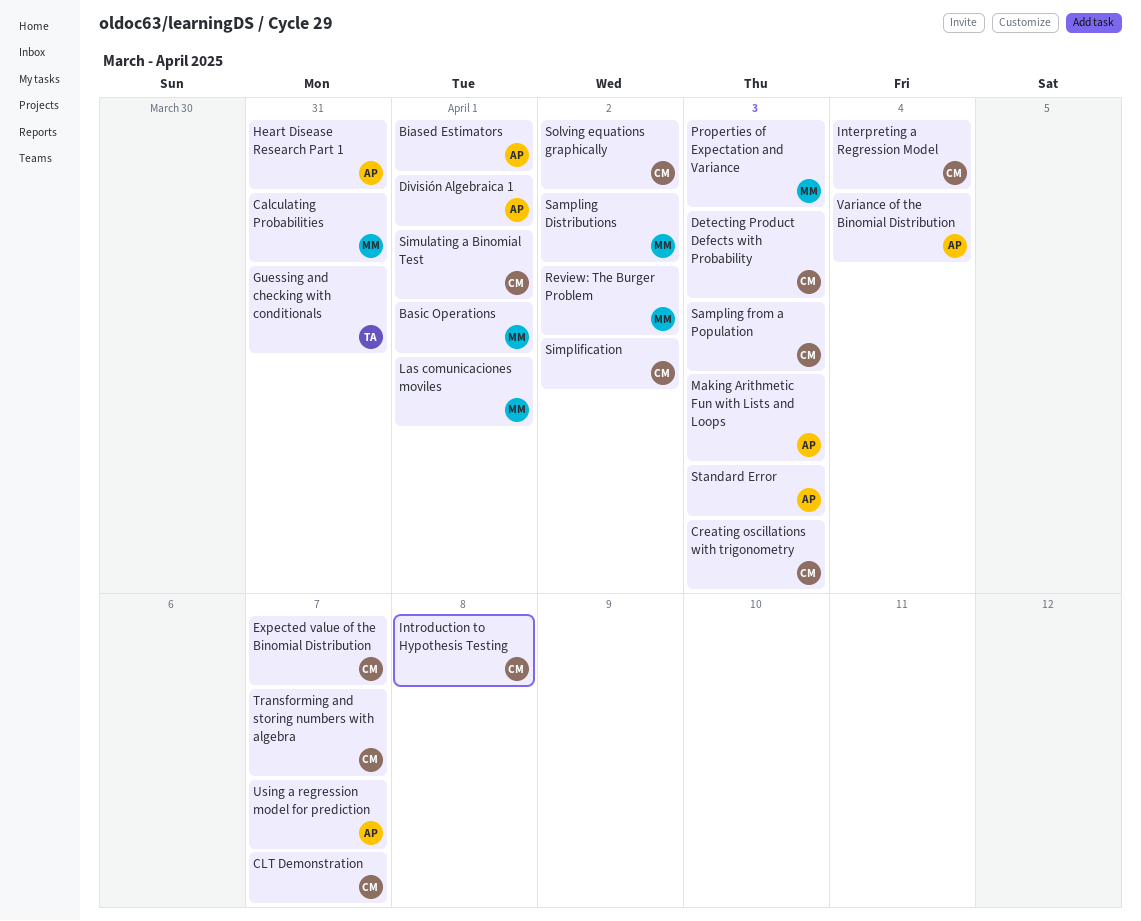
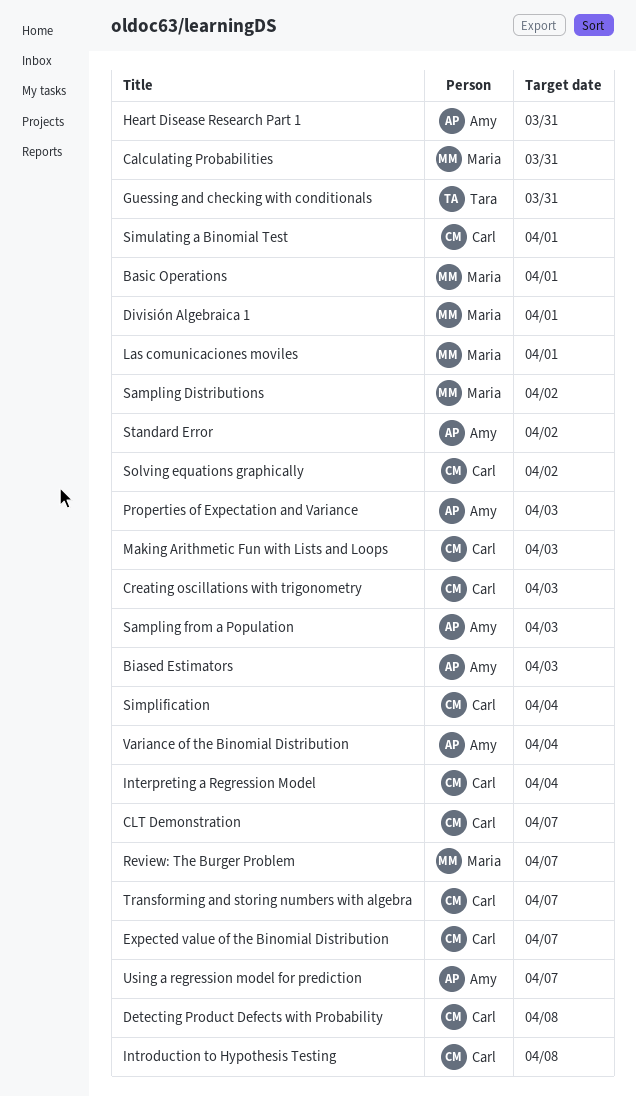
Biased Estimators, due: Apr 1 -> Apr 3
Detecting Product Defects with Probability, due: Apr 3 -> Apr 8
División Algebraica 1, owner: Amy -> Maria
Making Arithmetic Fun with Lists and Loops, owner: Amy -> Carl
Properties of Expectation and Variance, owner: Maria -> Amy
Review: The Burger Problem, due: Apr 2 -> Apr 7
Sampling from a Population, owner: Carl -> Amy
Simplification, due: Apr 2 -> Apr 4
Standard Error, due: Apr 3 -> Apr 2

